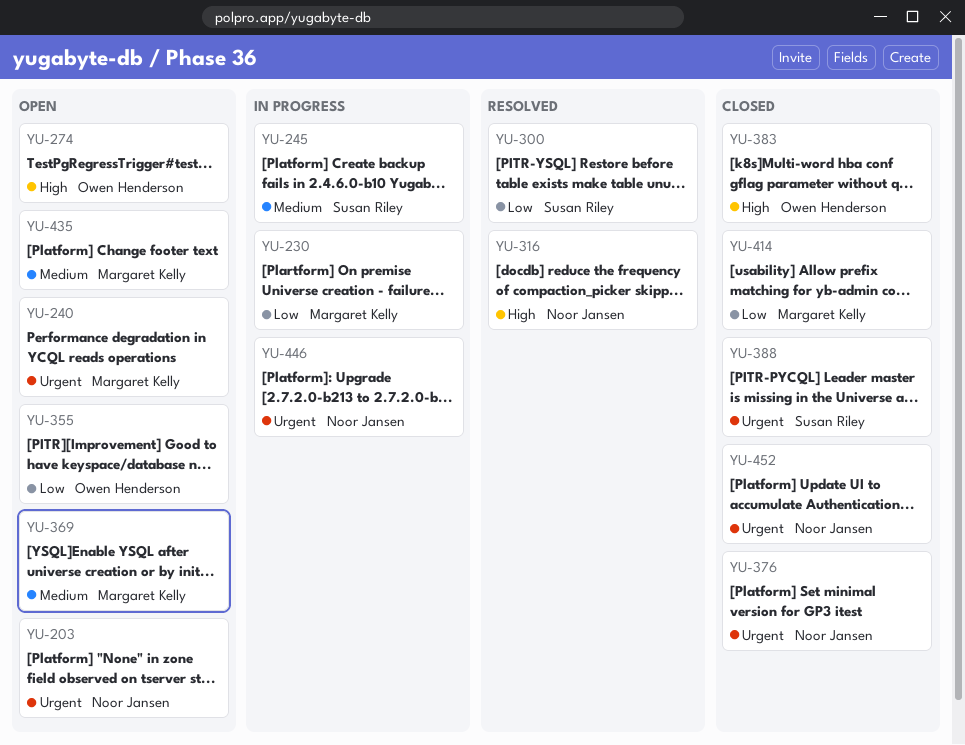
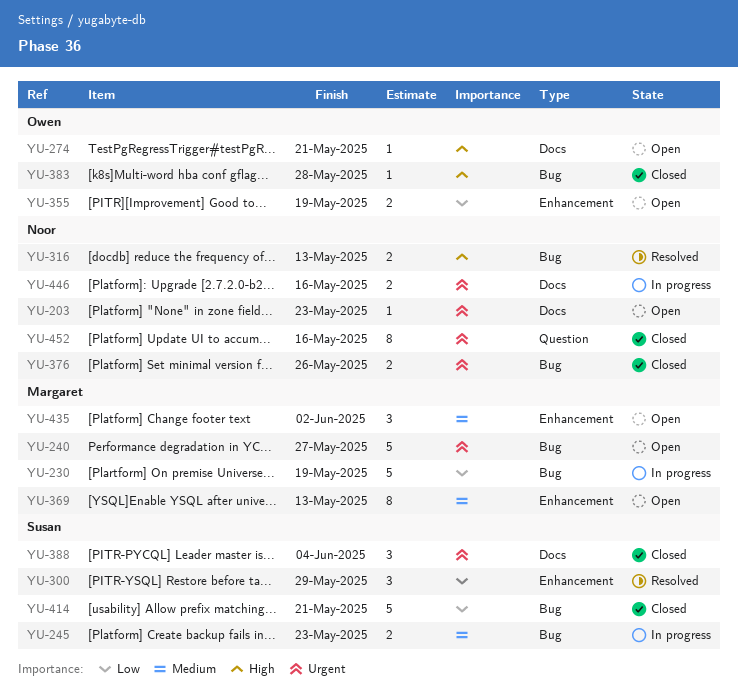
YU-414, owner: Margaret Kelly -> Susan Riley

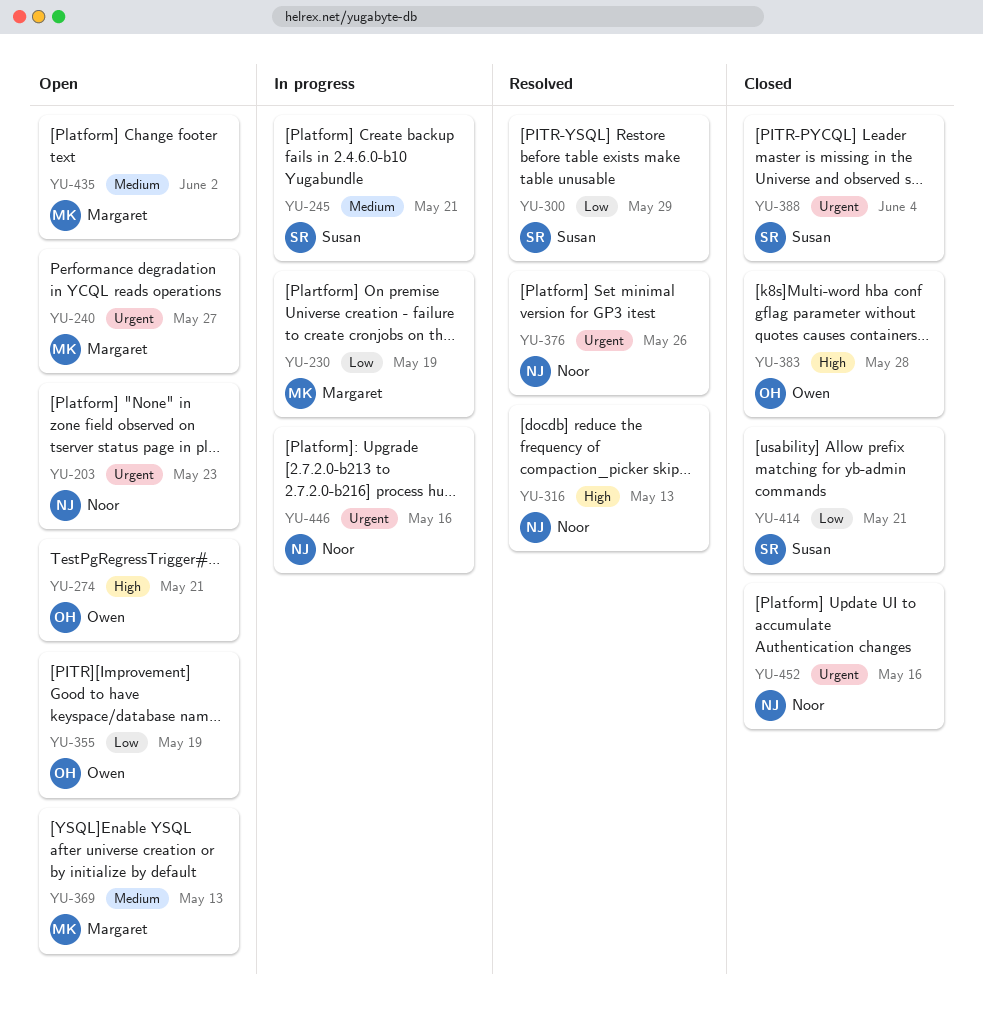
YU-245, due: May 23 -> May 21
YU-376, status: Closed -> Resolved

